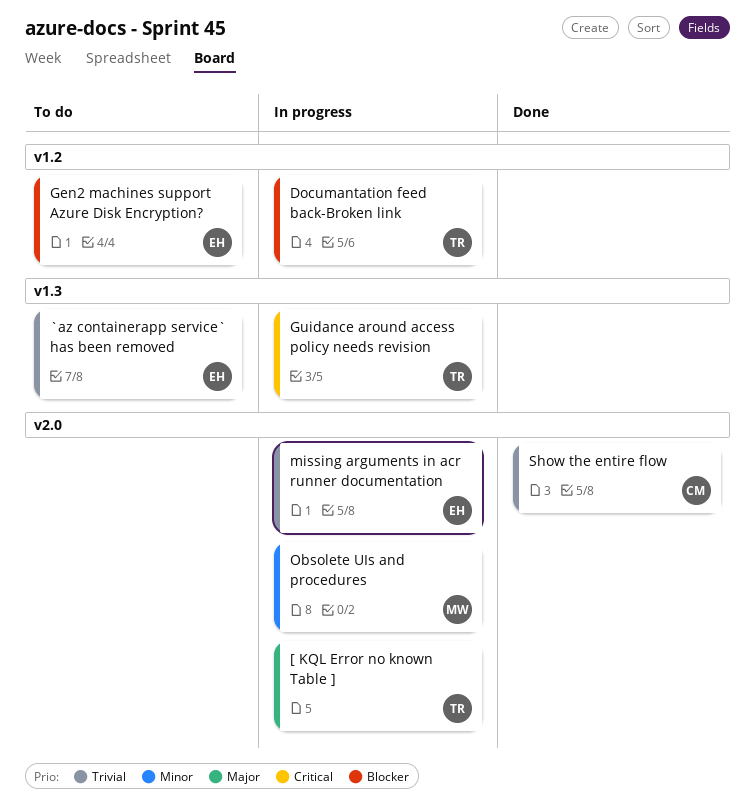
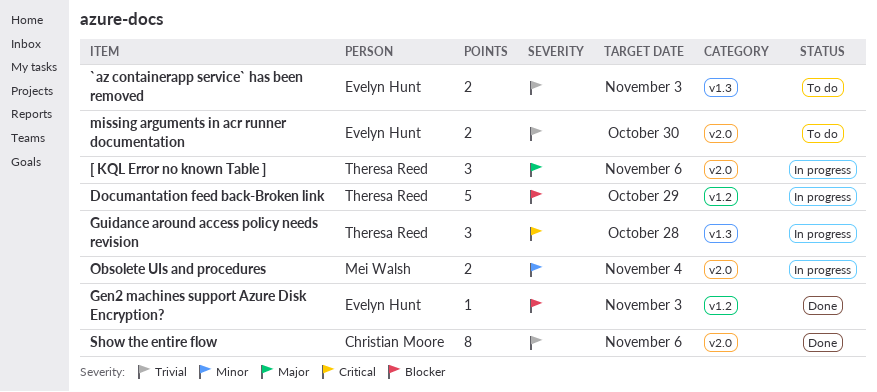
Gen2 machines support Azure Disk Encryption?, status: To do -> Done
missing arguments in acr runner documentation, status: In progress -> To do

